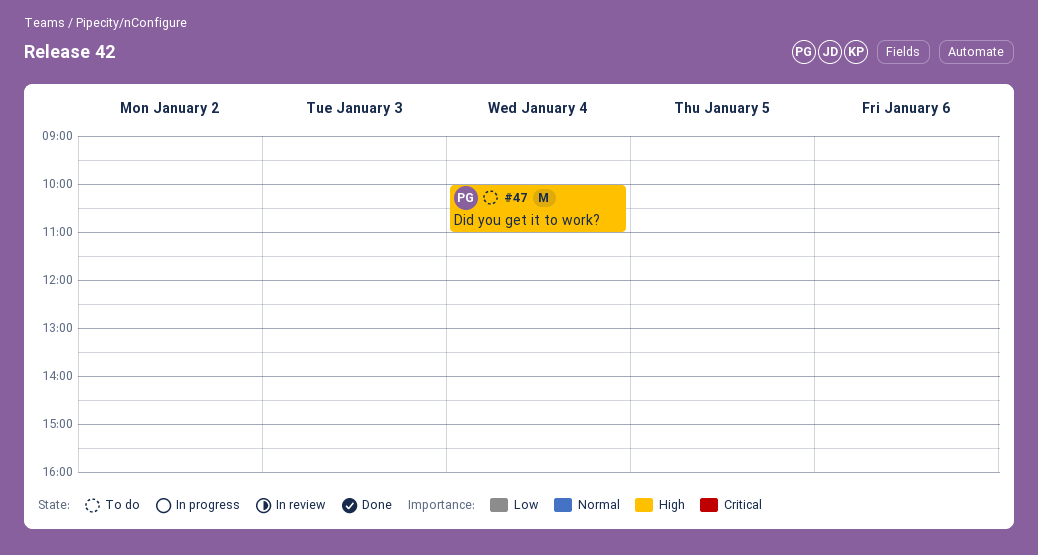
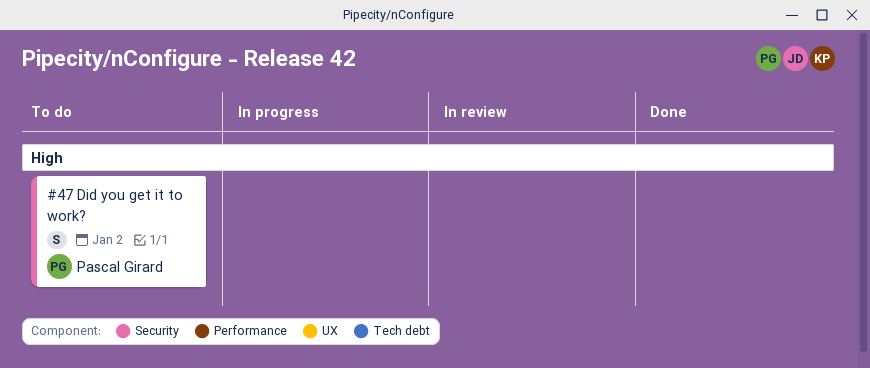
#47, estimate: M -> S
#47, day: Jan 4 -> Jan 2

